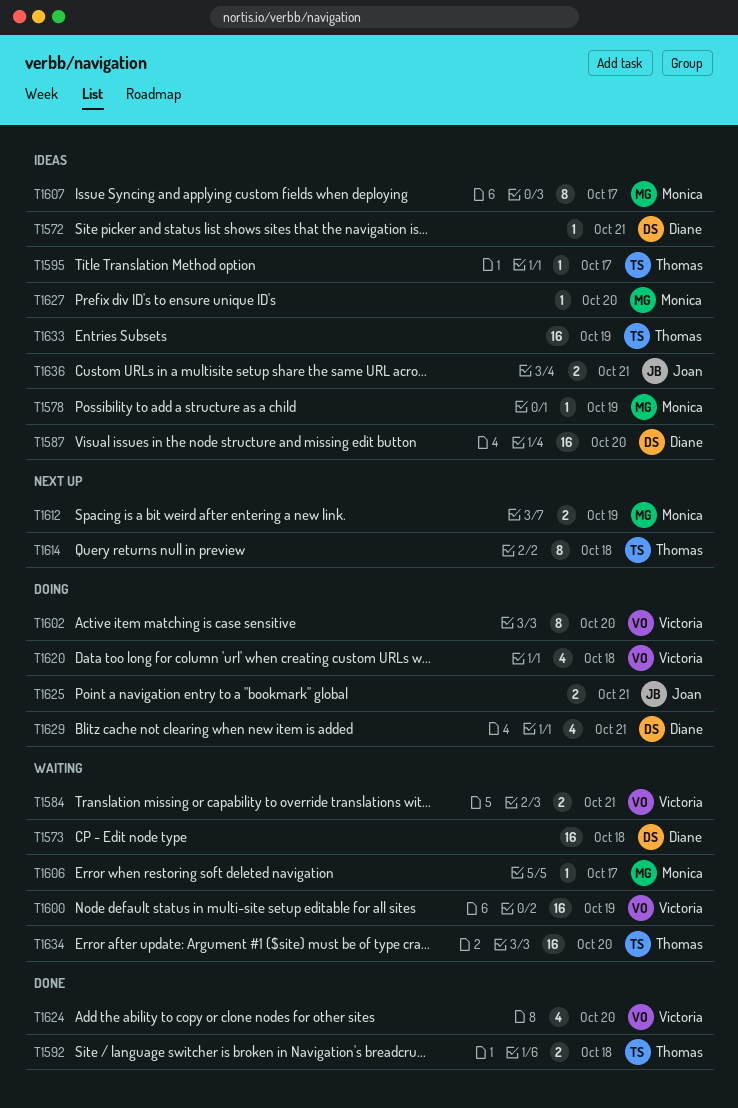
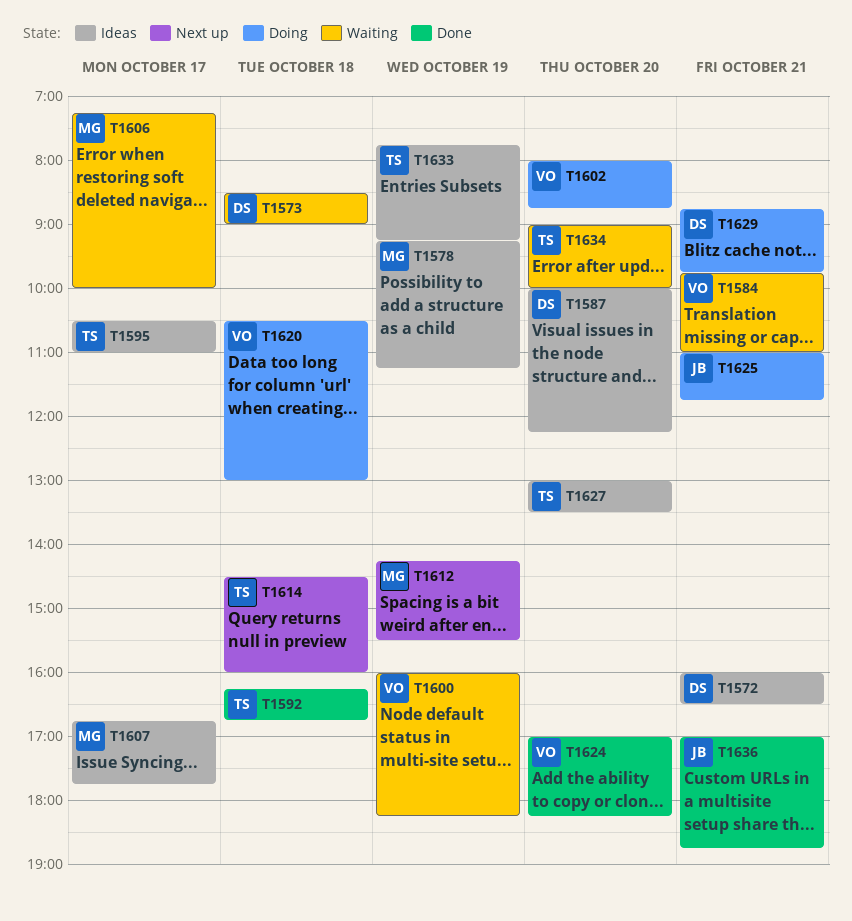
T1627, owner: Monica -> Thomas
T1636, status: Ideas -> Done

